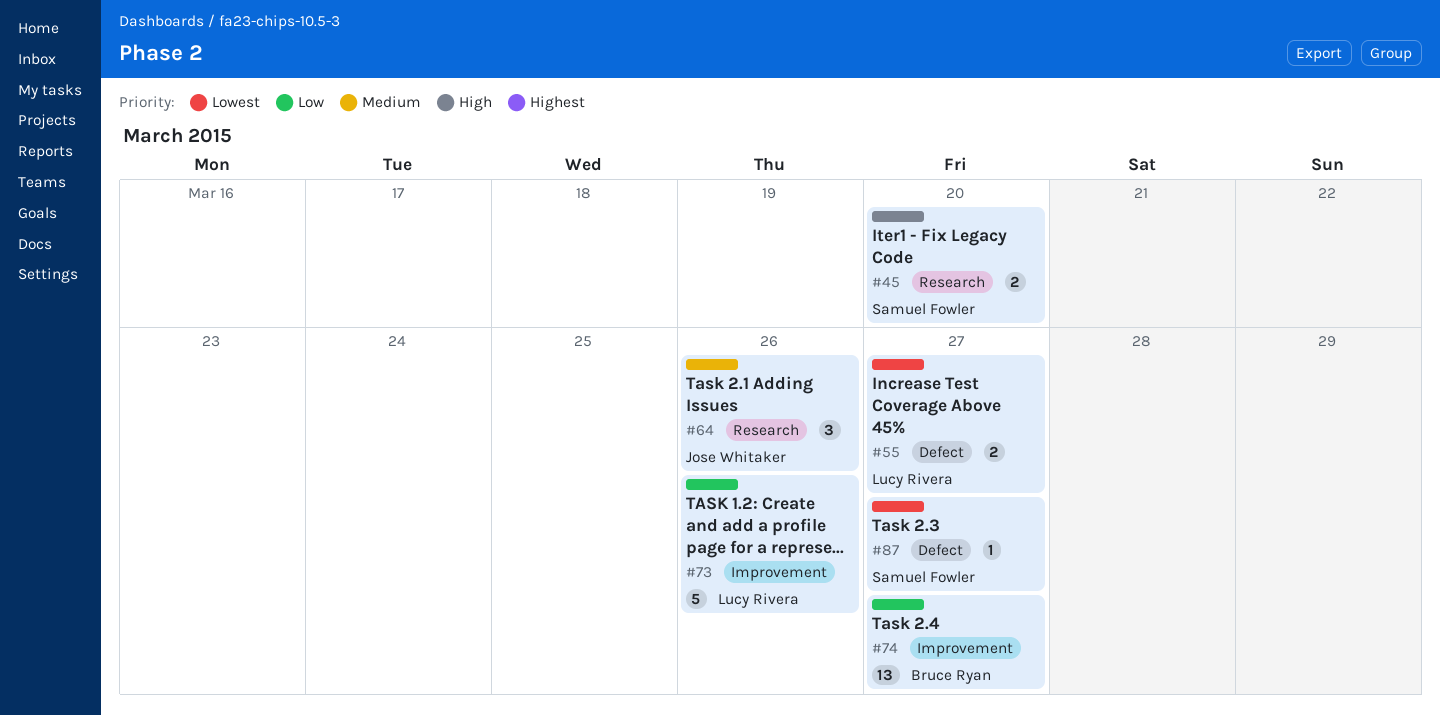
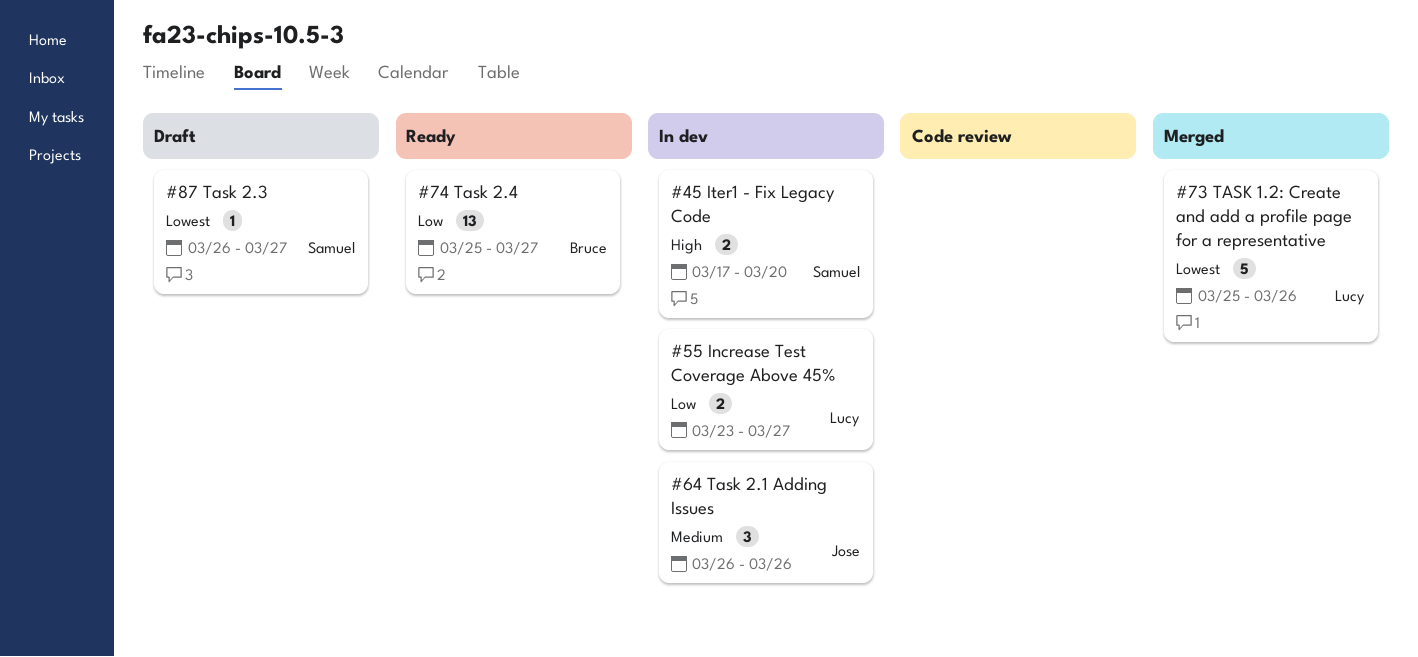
#55, priority: Lowest -> Low
#73, priority: Low -> Lowest

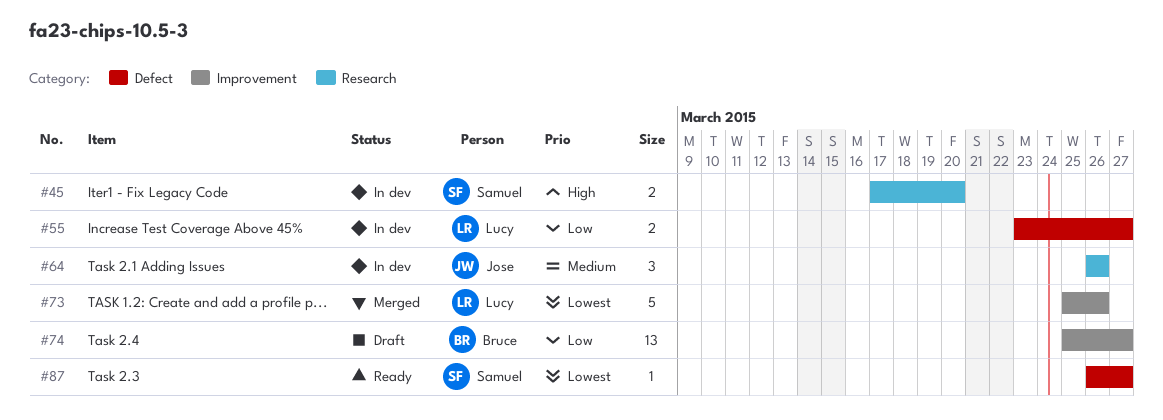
#74, status: Ready -> Draft
#87, status: Draft -> Ready

